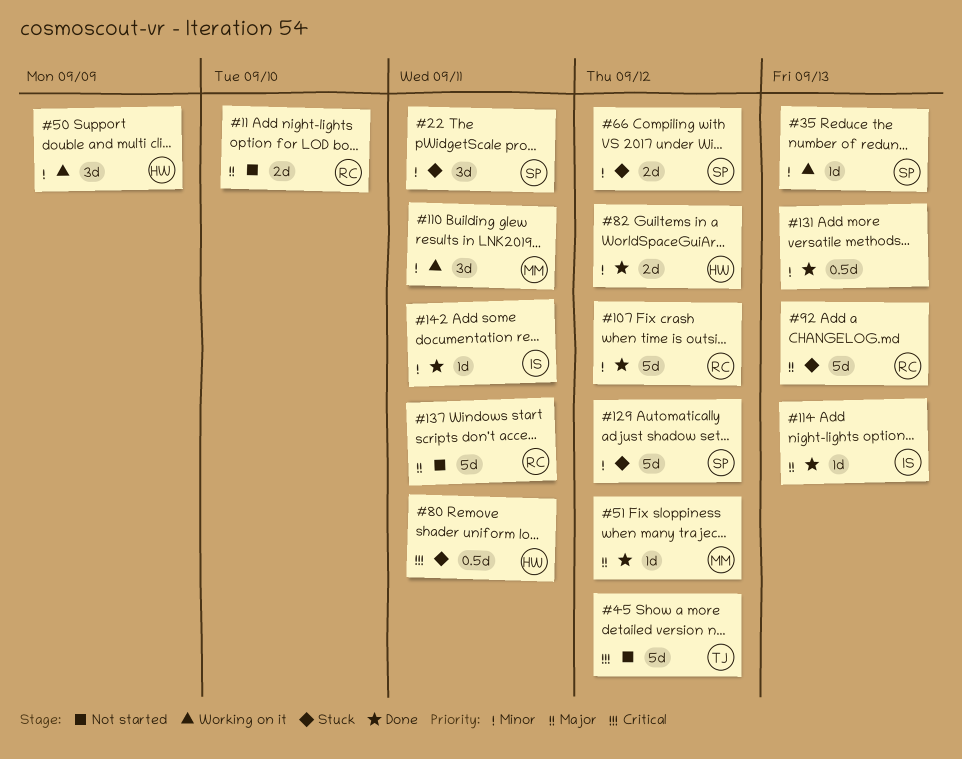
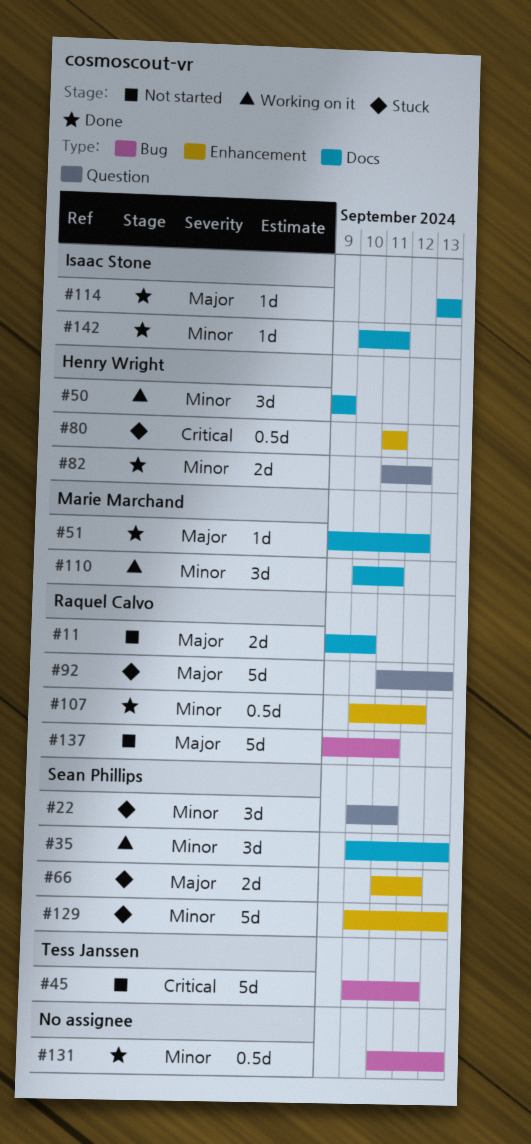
#35, estimate: 1d -> 3d
#66, priority: Minor -> Major
#107, estimate: 5d -> 0.5d
#129, due: Sep 12 -> Sep 13

